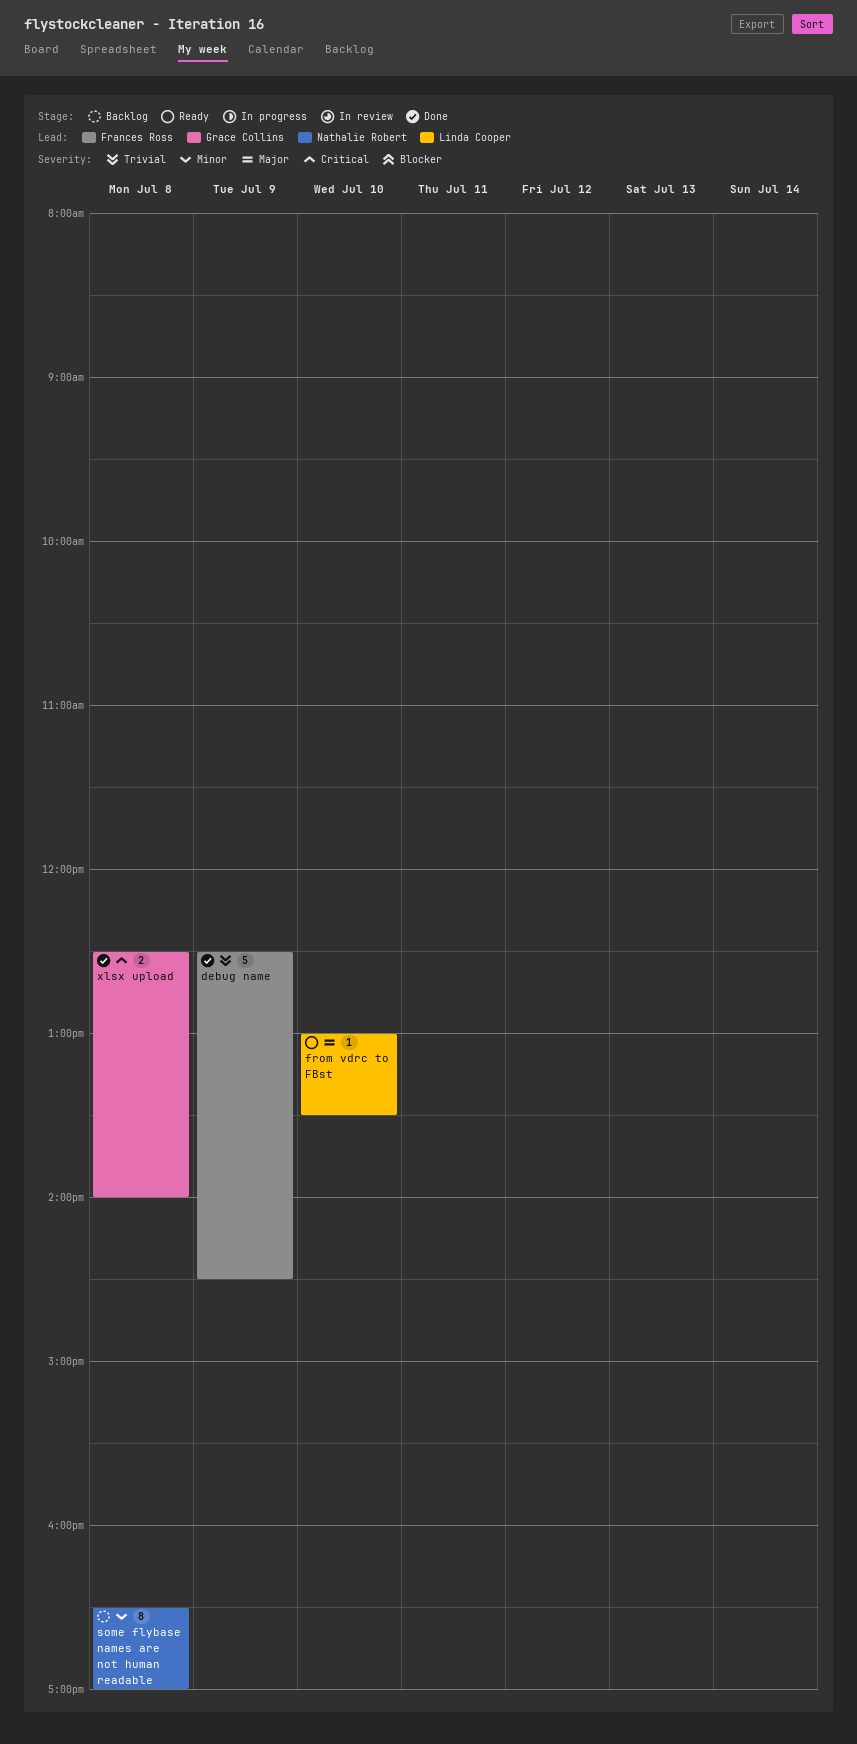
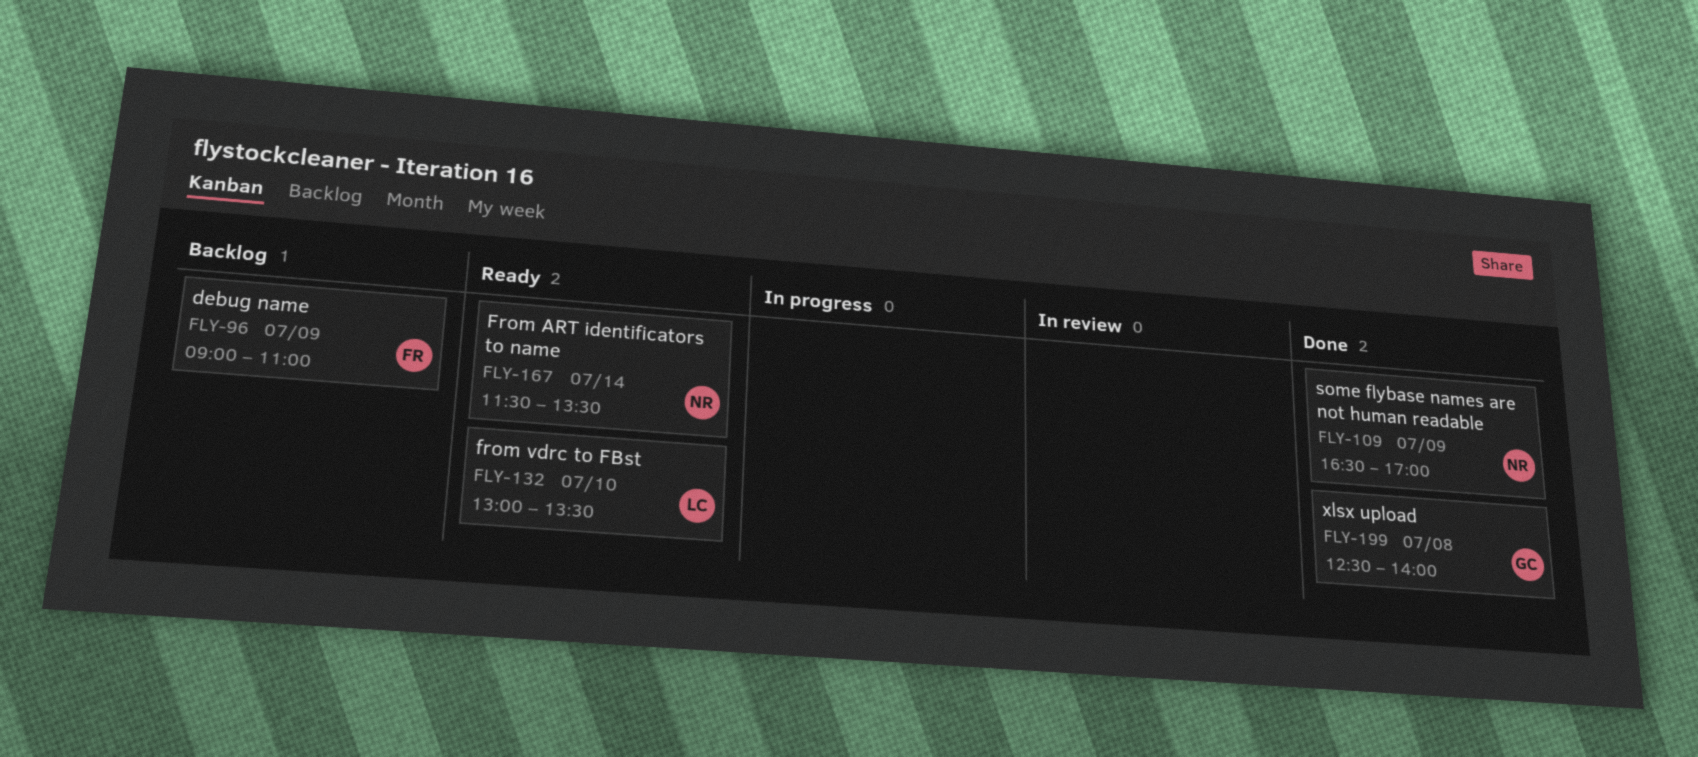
debug name, status: Done -> Backlog
debug name, begins: 12:30 -> 09:00
debug name, ends: 14:30 -> 11:00
From ART identificators to name: none -> present
some flybase names are not human readable, status: Backlog -> Done
some flybase names are not human readable, day: Jul 8 -> Jul 9

